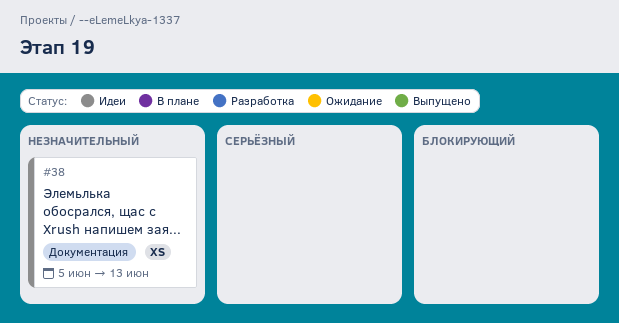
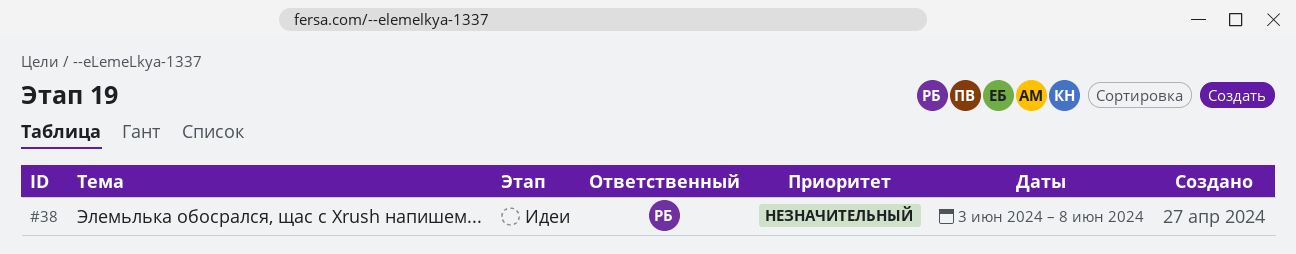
#38, start: Jun 5 -> Jun 3
#38, due: Jun 13 -> Jun 8

